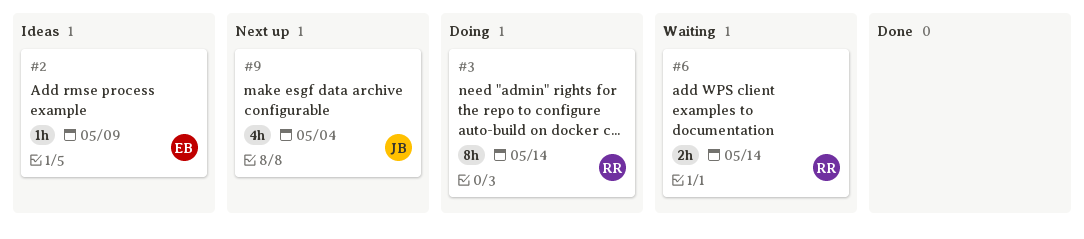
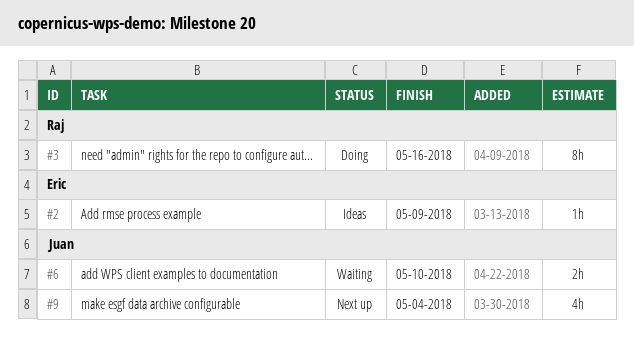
#3, due: May 14 -> May 16
#6, owner: Raj -> Juan
#6, due: May 14 -> May 10

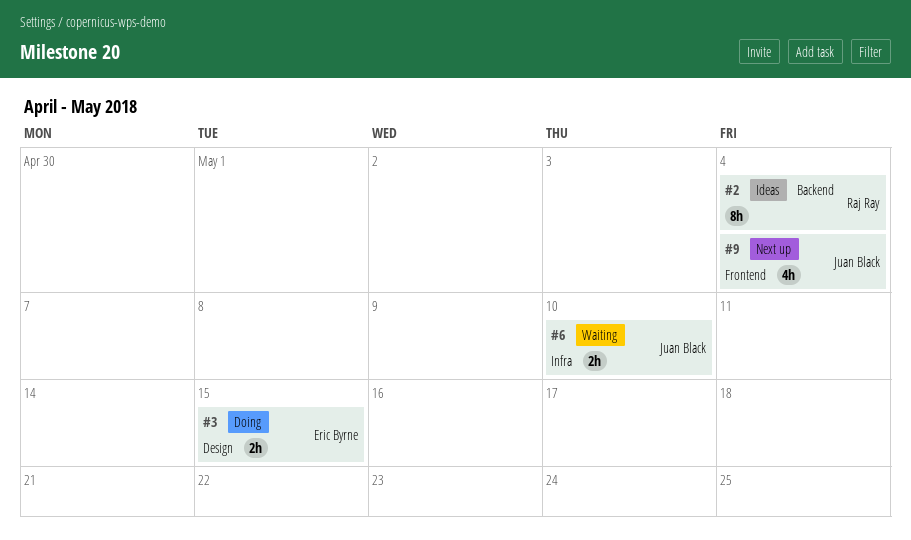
#2, owner: Eric Byrne -> Raj Ray
#2, estimate: 1h -> 8h
#2, due: May 9 -> May 4
#3, owner: Raj Ray -> Eric Byrne
#3, estimate: 8h -> 2h
#3, due: May 16 -> May 15

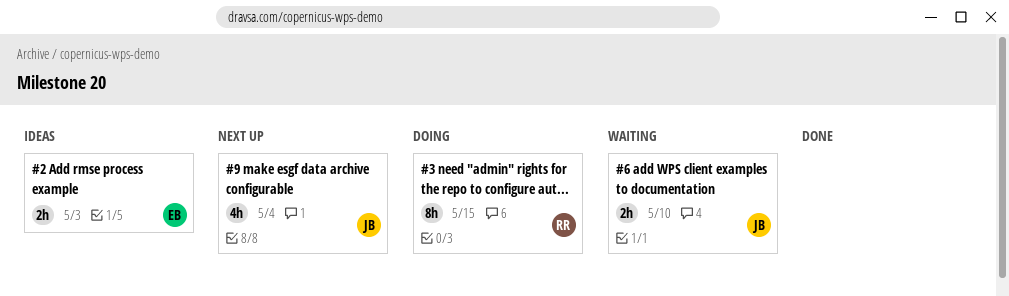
#2, owner: Raj Ray -> Eric Byrne
#2, estimate: 8h -> 2h
#2, due: May 4 -> May 3
#3, owner: Eric Byrne -> Raj Ray
#3, estimate: 2h -> 8h

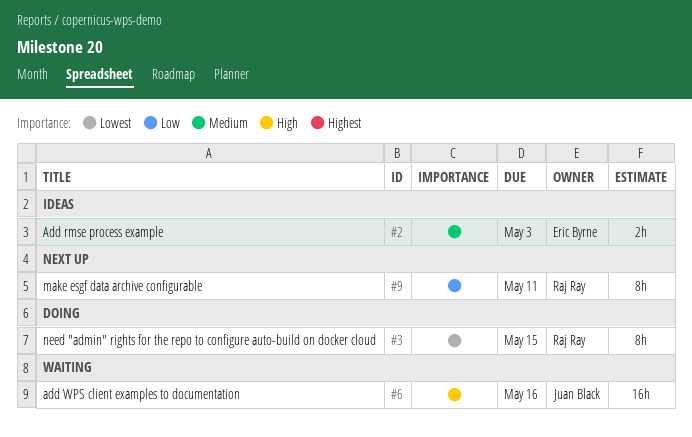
#6, estimate: 2h -> 16h
#6, due: May 10 -> May 16
#9, owner: Juan Black -> Raj Ray
#9, estimate: 4h -> 8h
#9, due: May 4 -> May 11

